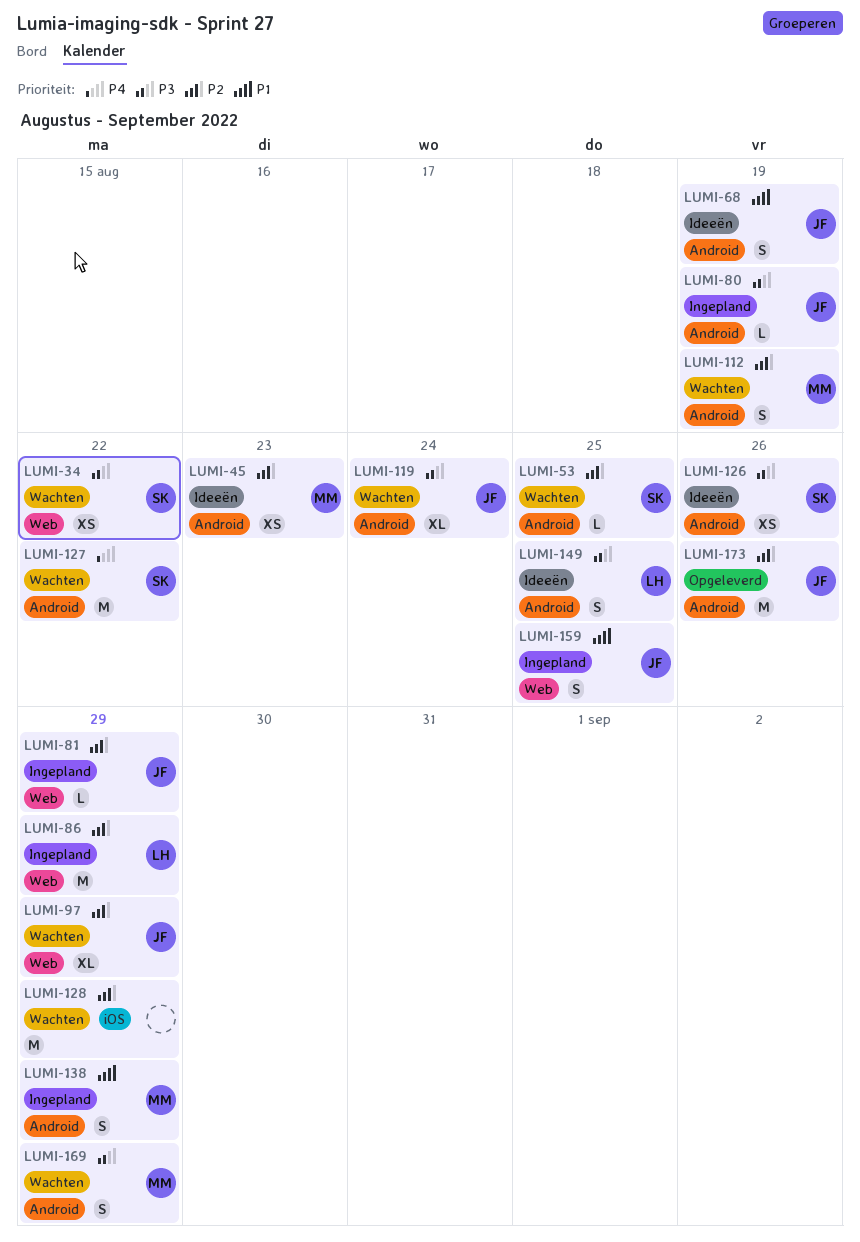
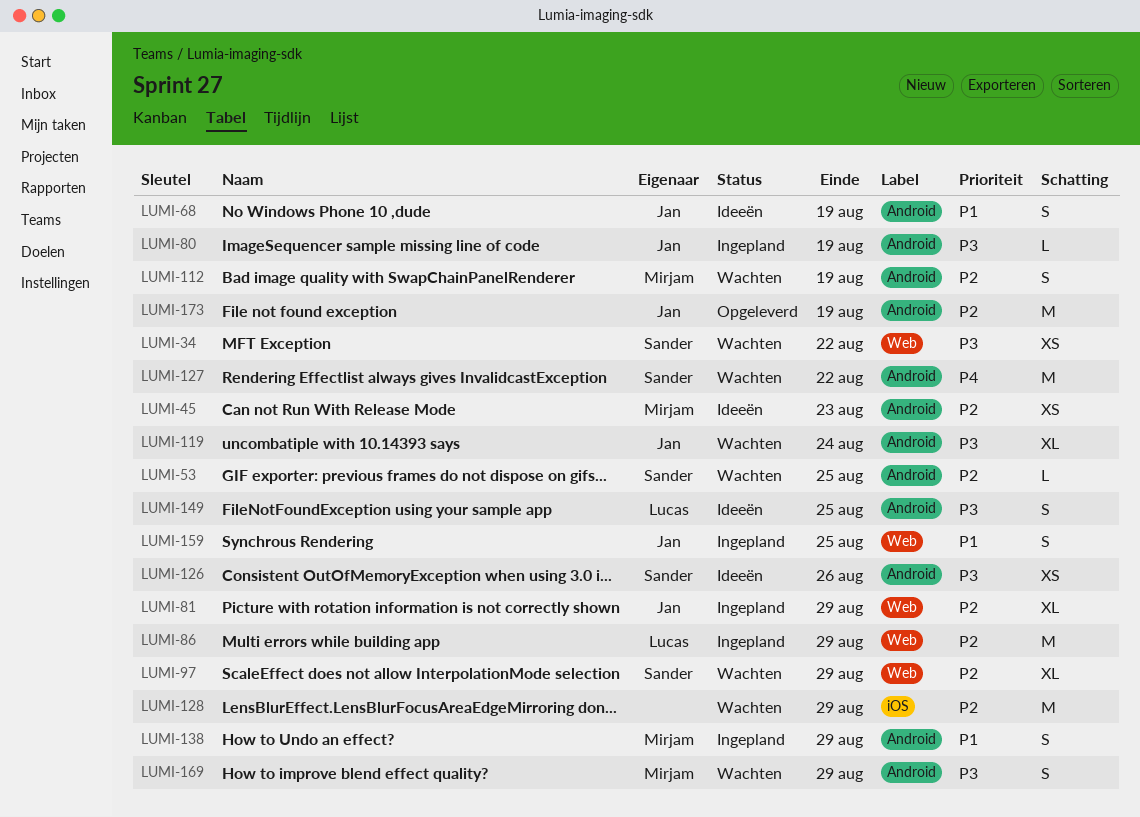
LUMI-81, estimate: L -> XL
LUMI-97, owner: Jan -> Sander
LUMI-173, due: Aug 26 -> Aug 19

